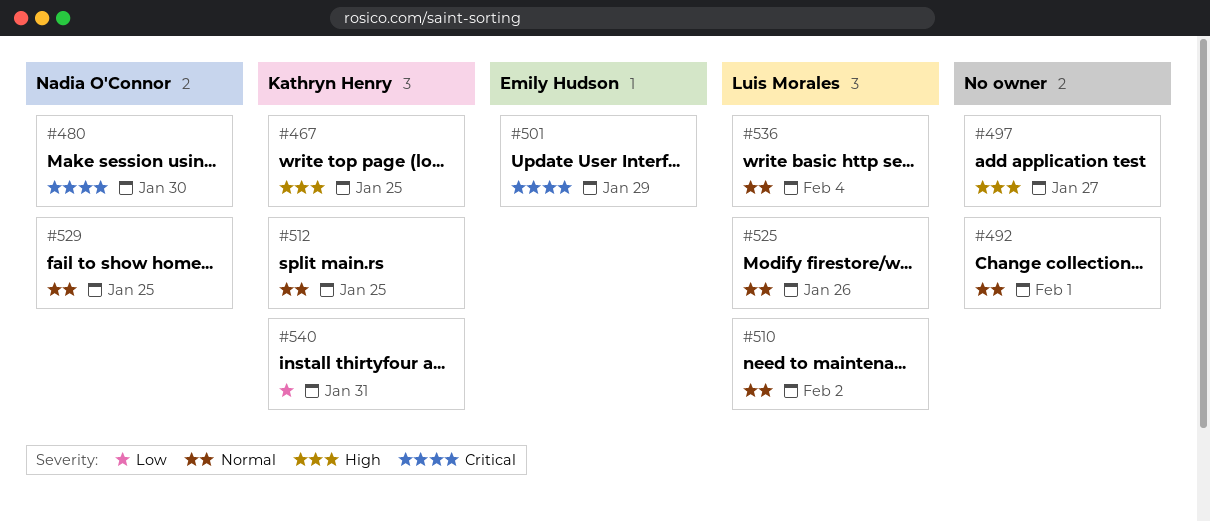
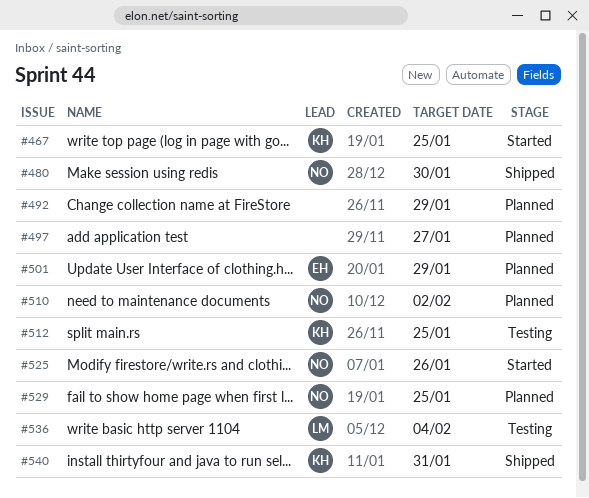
#492, due: Feb 1 -> Jan 29
#510, owner: Luis Morales -> Nadia O'Connor
#525, owner: Luis Morales -> Nadia O'Connor

